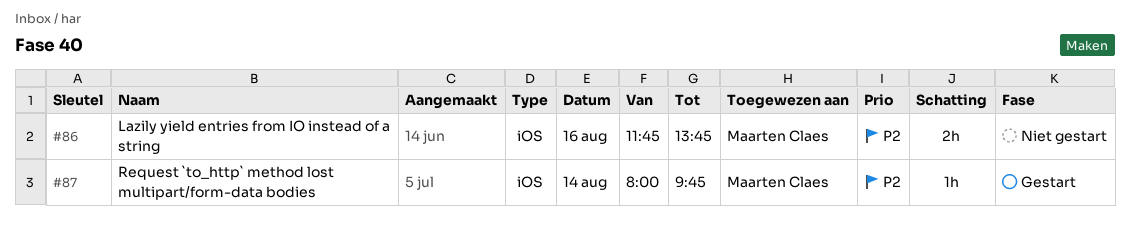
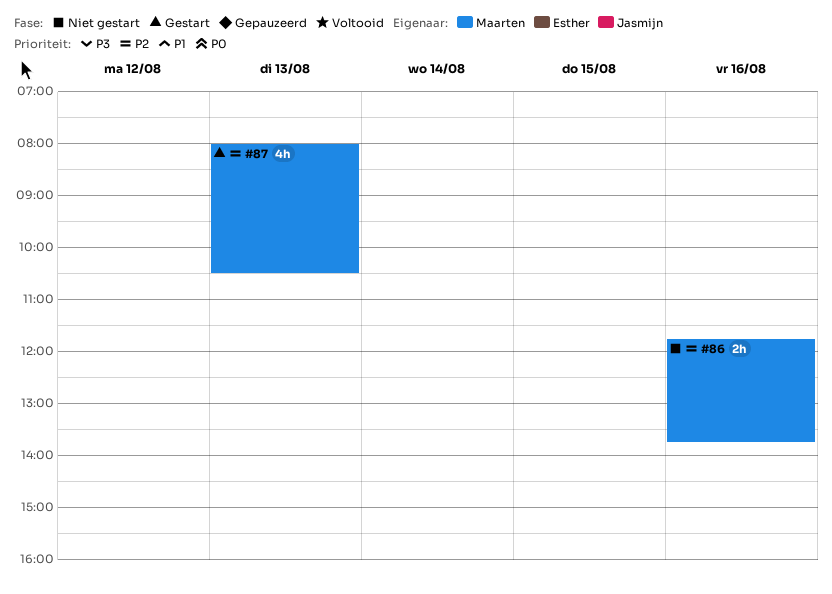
#87, estimate: 1h -> 4h
#87, day: Aug 14 -> Aug 13
#87, ends: 09:45 -> 10:30

